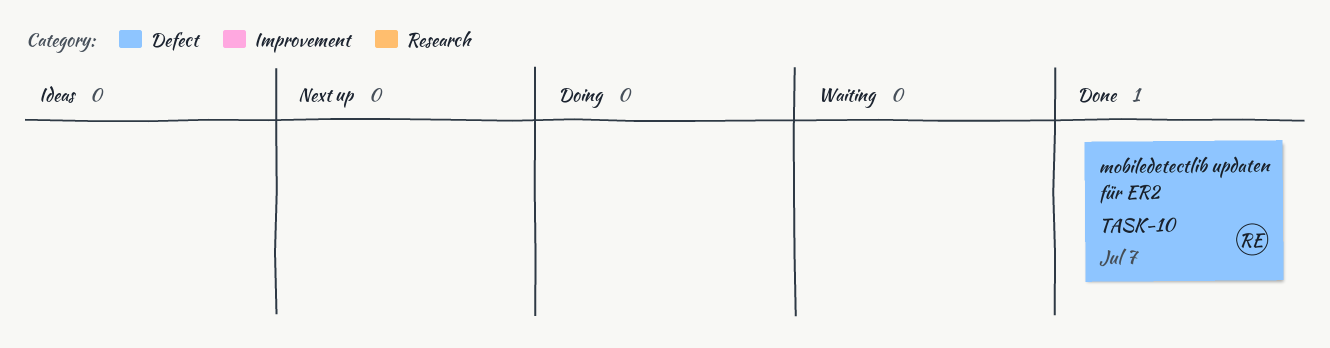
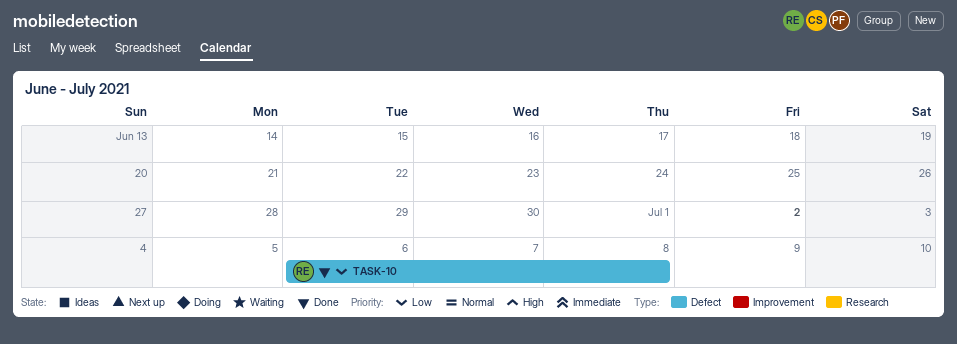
TASK-10, due: Jul 7 -> Jul 8

